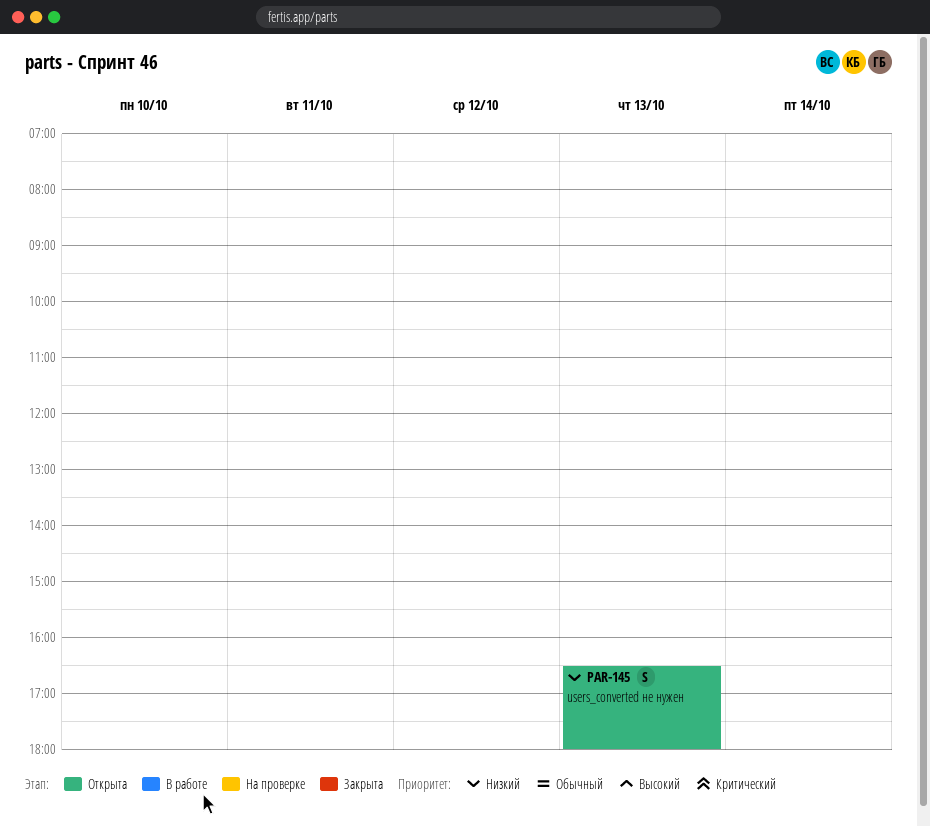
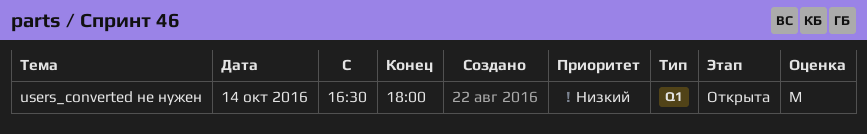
users_converted не нужен, estimate: S -> M
users_converted не нужен, day: Oct 13 -> Oct 14

